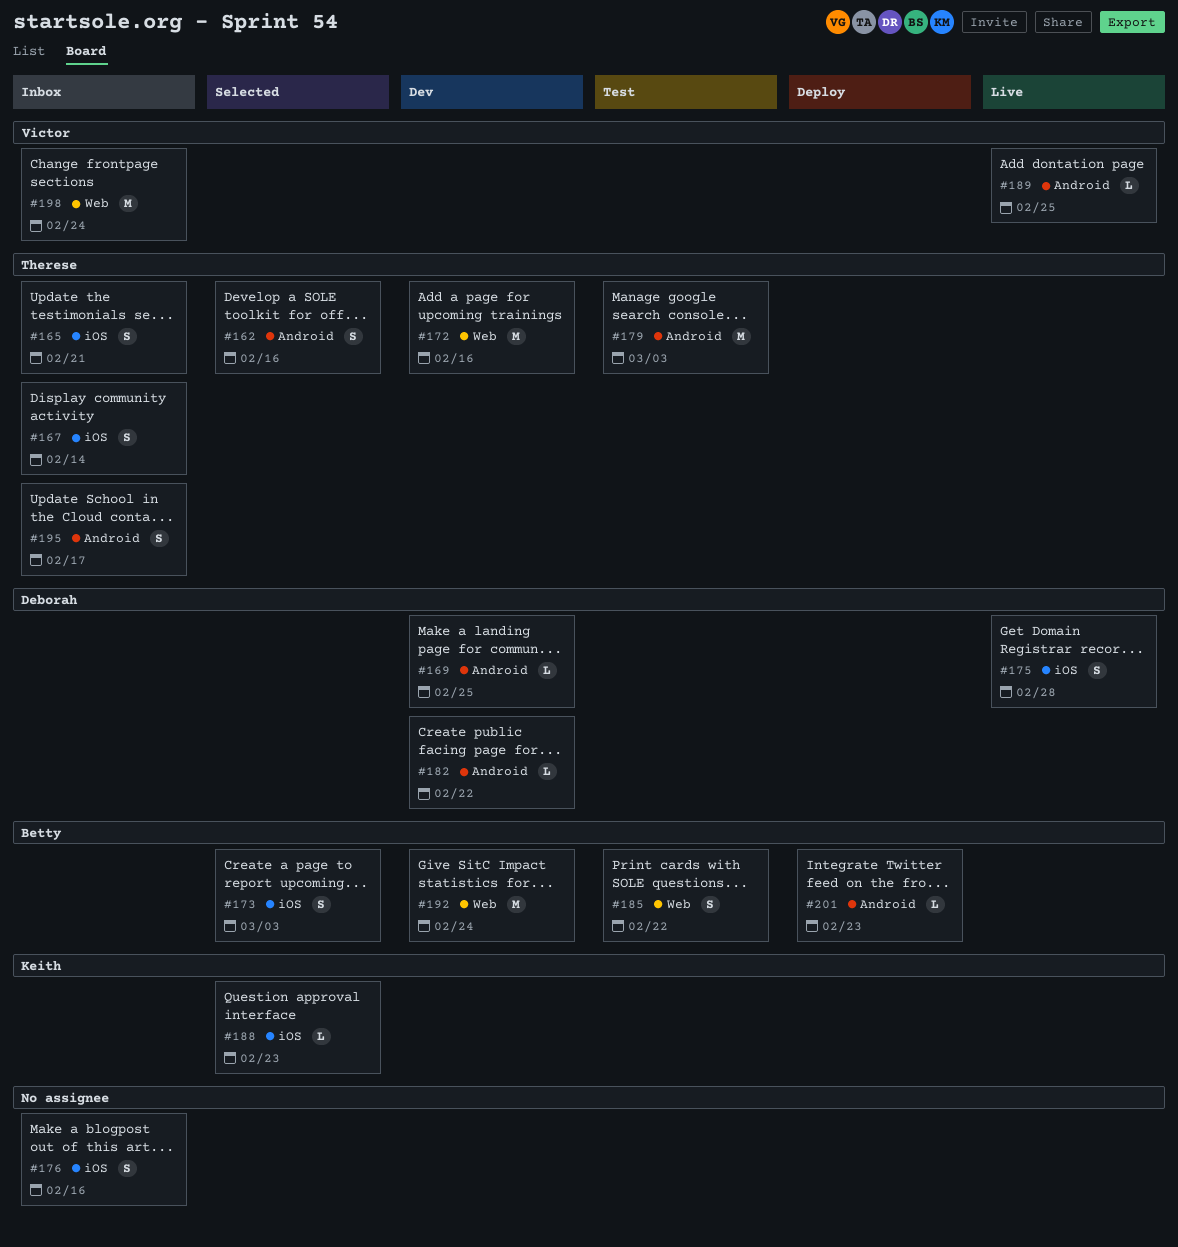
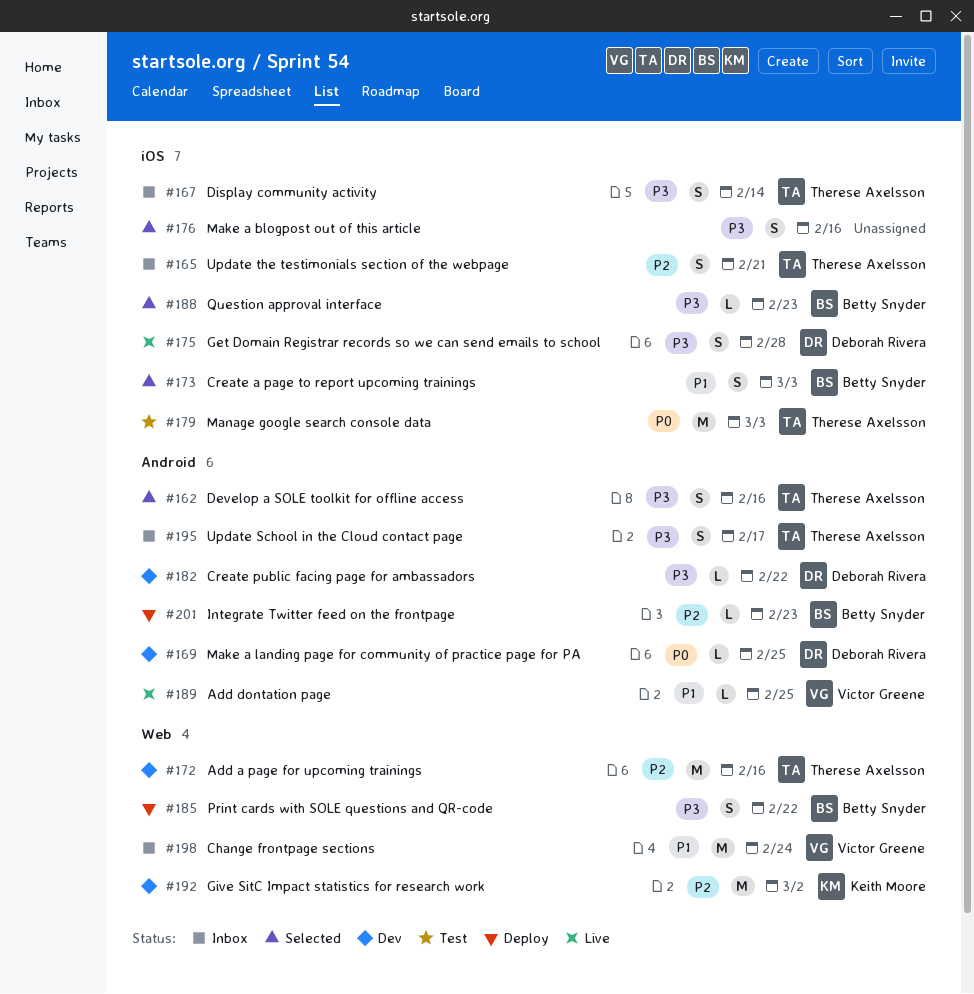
#176, status: Inbox -> Selected
#179, label: Android -> iOS
#185, status: Test -> Deploy
#188, owner: Keith Moore -> Betty Snyder
#192, owner: Betty Snyder -> Keith Moore
#192, due: Feb 24 -> Mar 2

